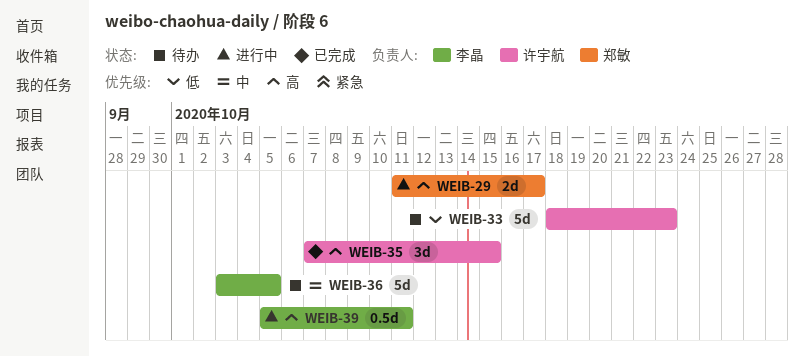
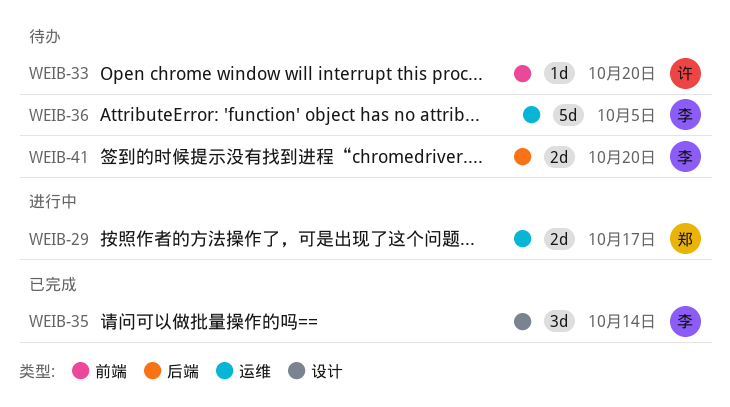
WEIB-33, estimate: 5d -> 1d
WEIB-33, due: Oct 23 -> Oct 20
WEIB-35, owner: 许宇航 -> 李晶
WEIB-35, due: Oct 15 -> Oct 14
WEIB-39: present -> none
WEIB-41: none -> present

